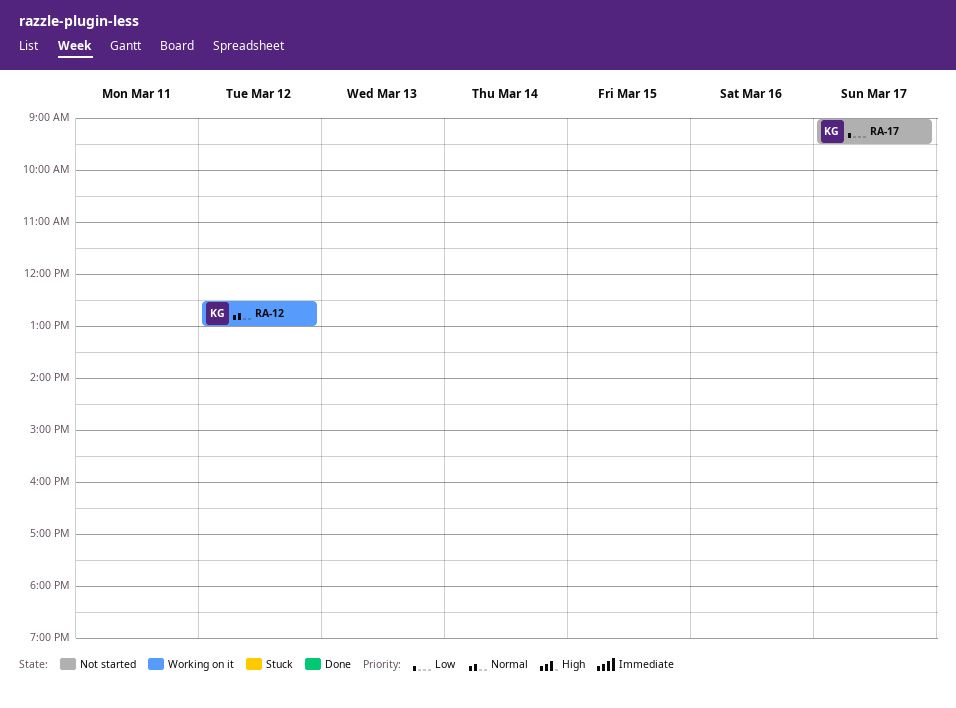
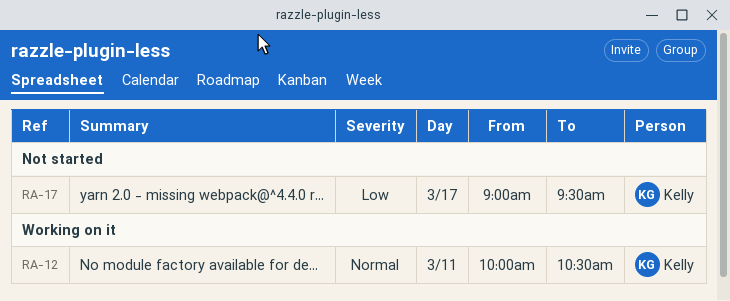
RA-12, day: Mar 12 -> Mar 11
RA-12, begins: 12:30 -> 10:00
RA-12, ends: 13:00 -> 10:30

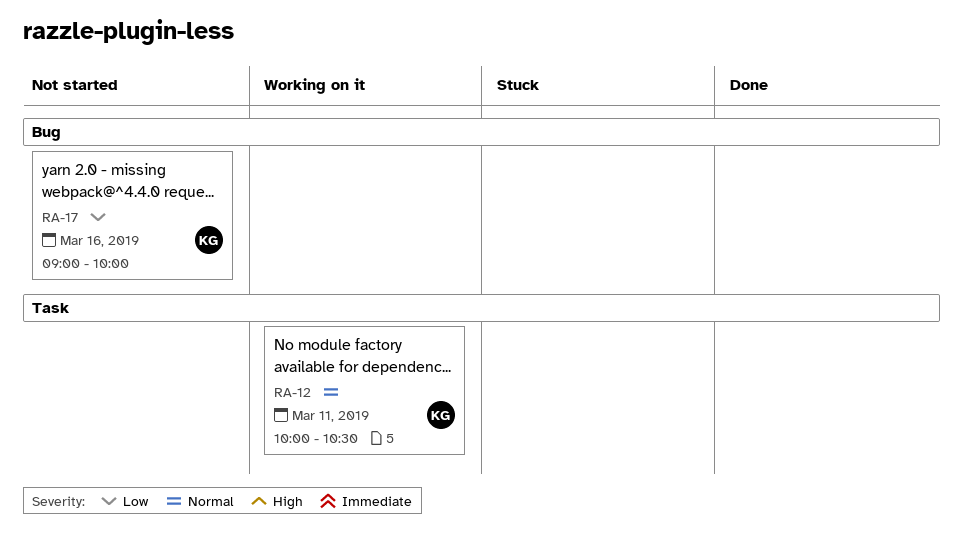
RA-17, day: Mar 17 -> Mar 16
RA-17, ends: 09:30 -> 10:00

